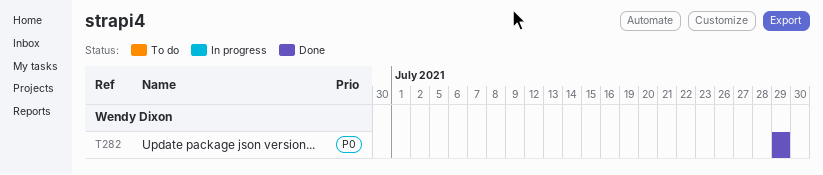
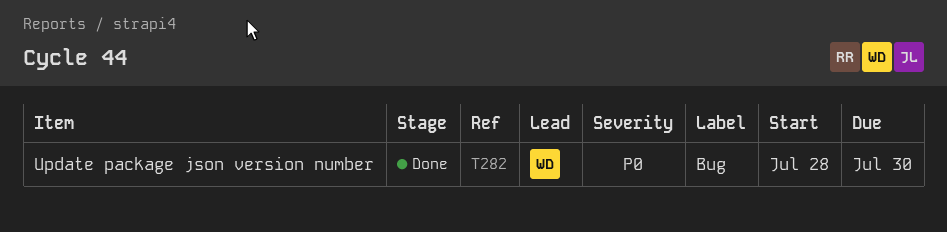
T282, start: Jul 29 -> Jul 28
T282, due: Jul 29 -> Jul 30

